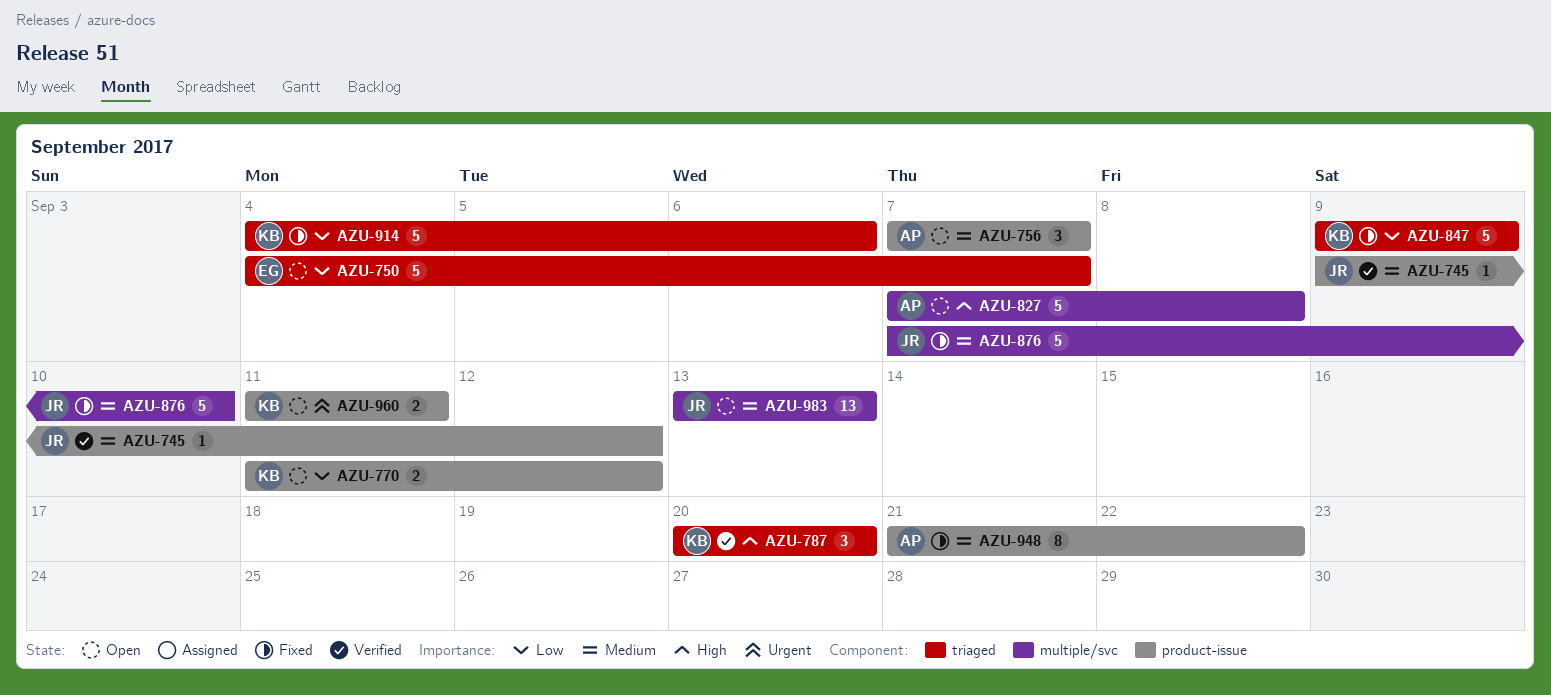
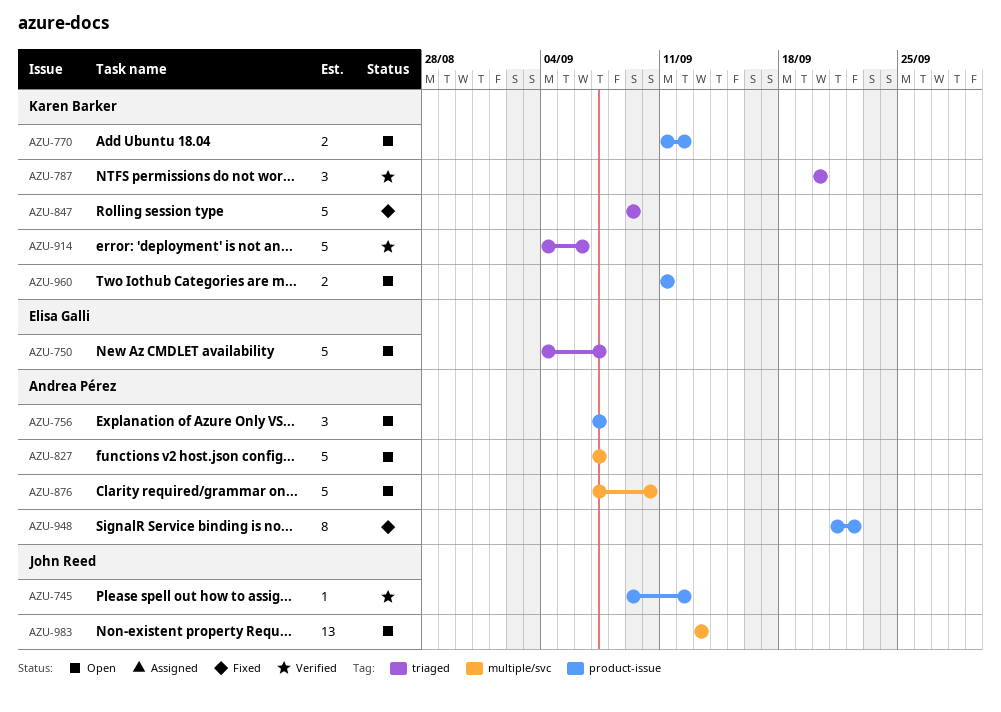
AZU-827, due: Sep 8 -> Sep 7
AZU-876, status: Fixed -> Open
AZU-876, owner: John Reed -> Andrea Pérez
AZU-914, status: Fixed -> Verified

